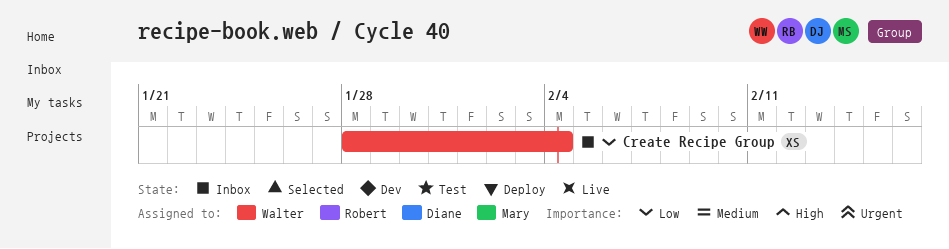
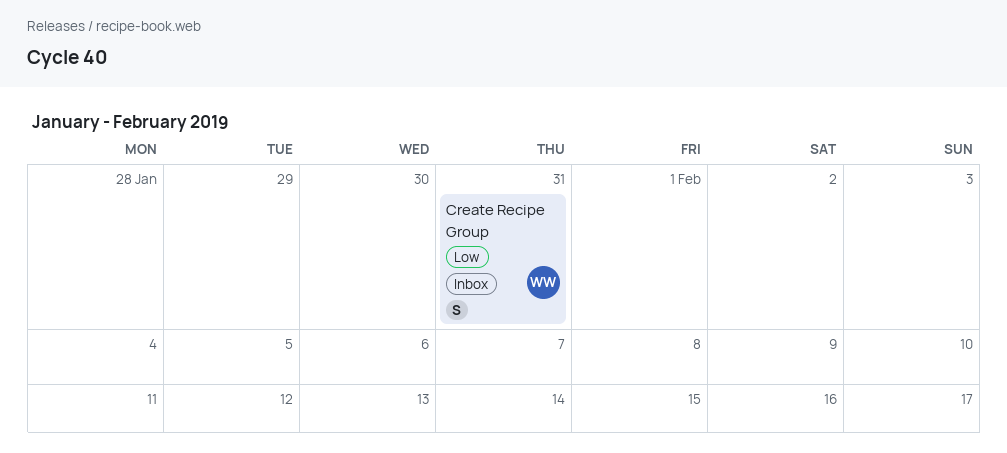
Create Recipe Group, estimate: XS -> S
Create Recipe Group, due: Feb 4 -> Jan 31

